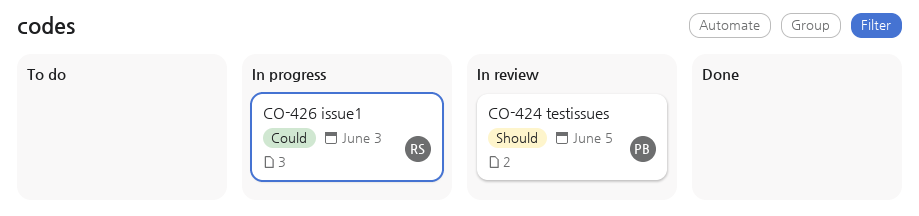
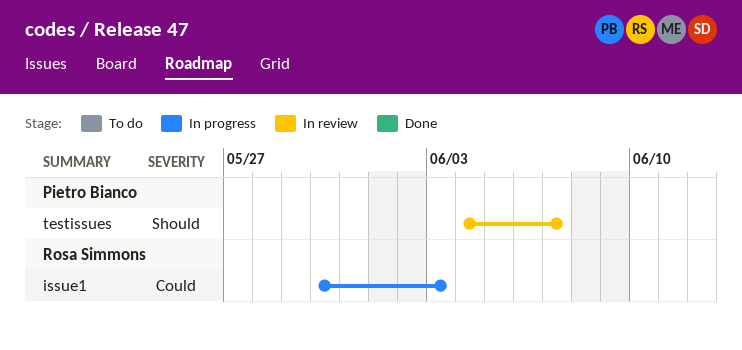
testissues, due: Jun 5 -> Jun 7

